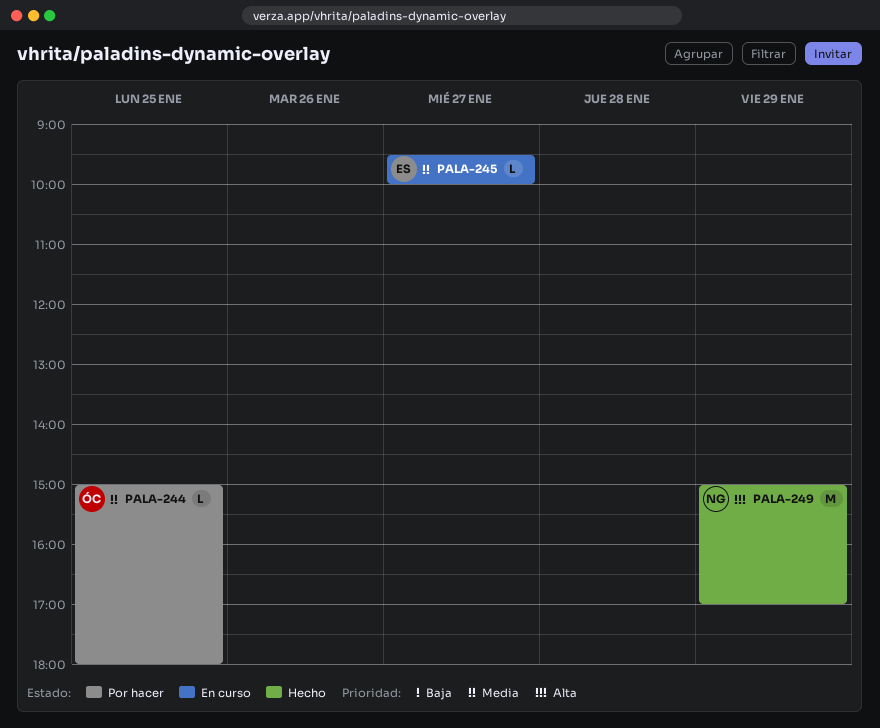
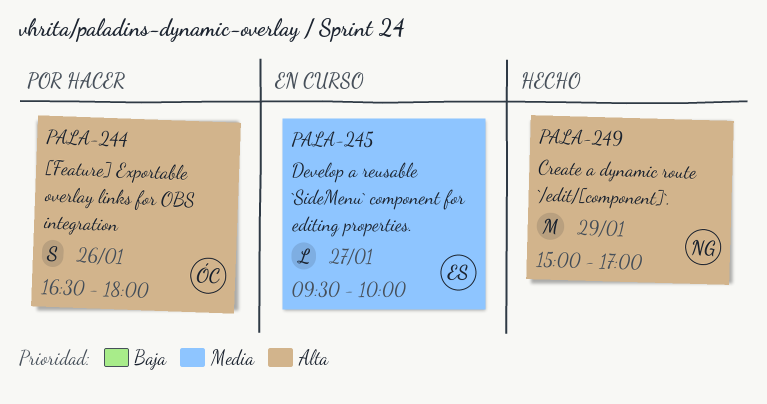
PALA-244, priority: Media -> Alta
PALA-244, estimate: L -> S
PALA-244, day: Jan 25 -> Jan 26
PALA-244, begins: 15:00 -> 16:30

